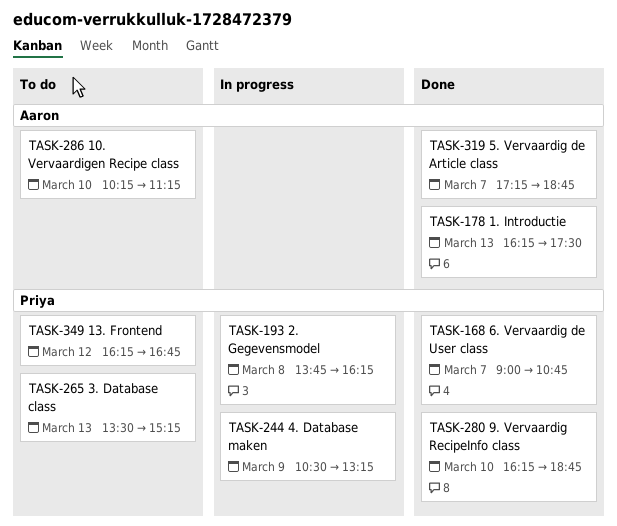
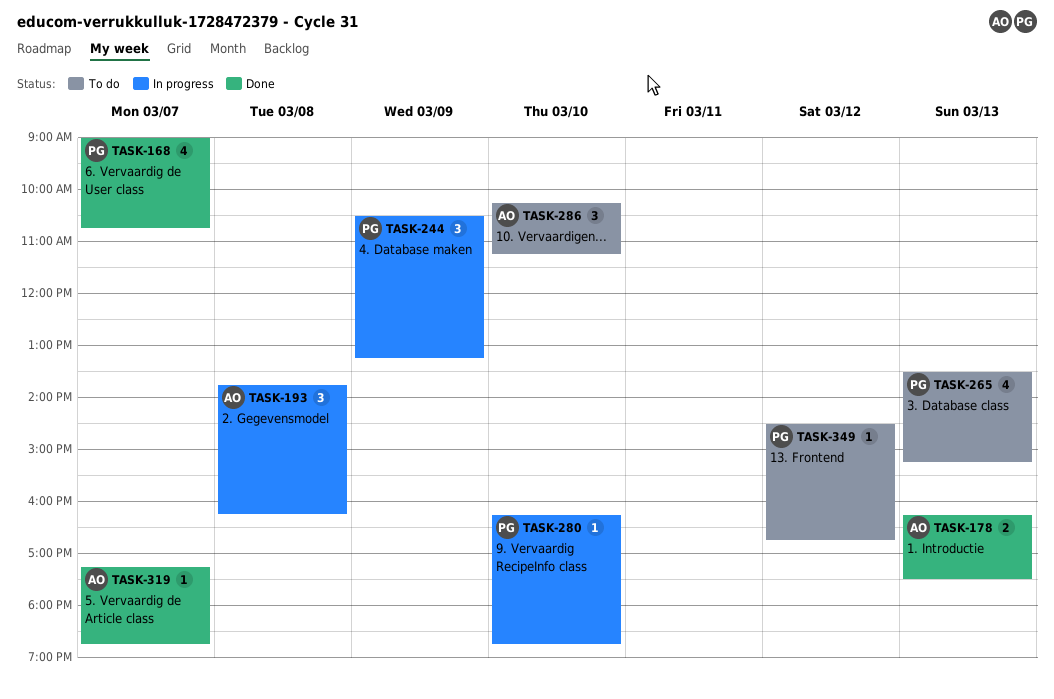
TASK-193, owner: Priya -> Aaron
TASK-280, status: Done -> In progress
TASK-349, begins: 16:15 -> 14:30

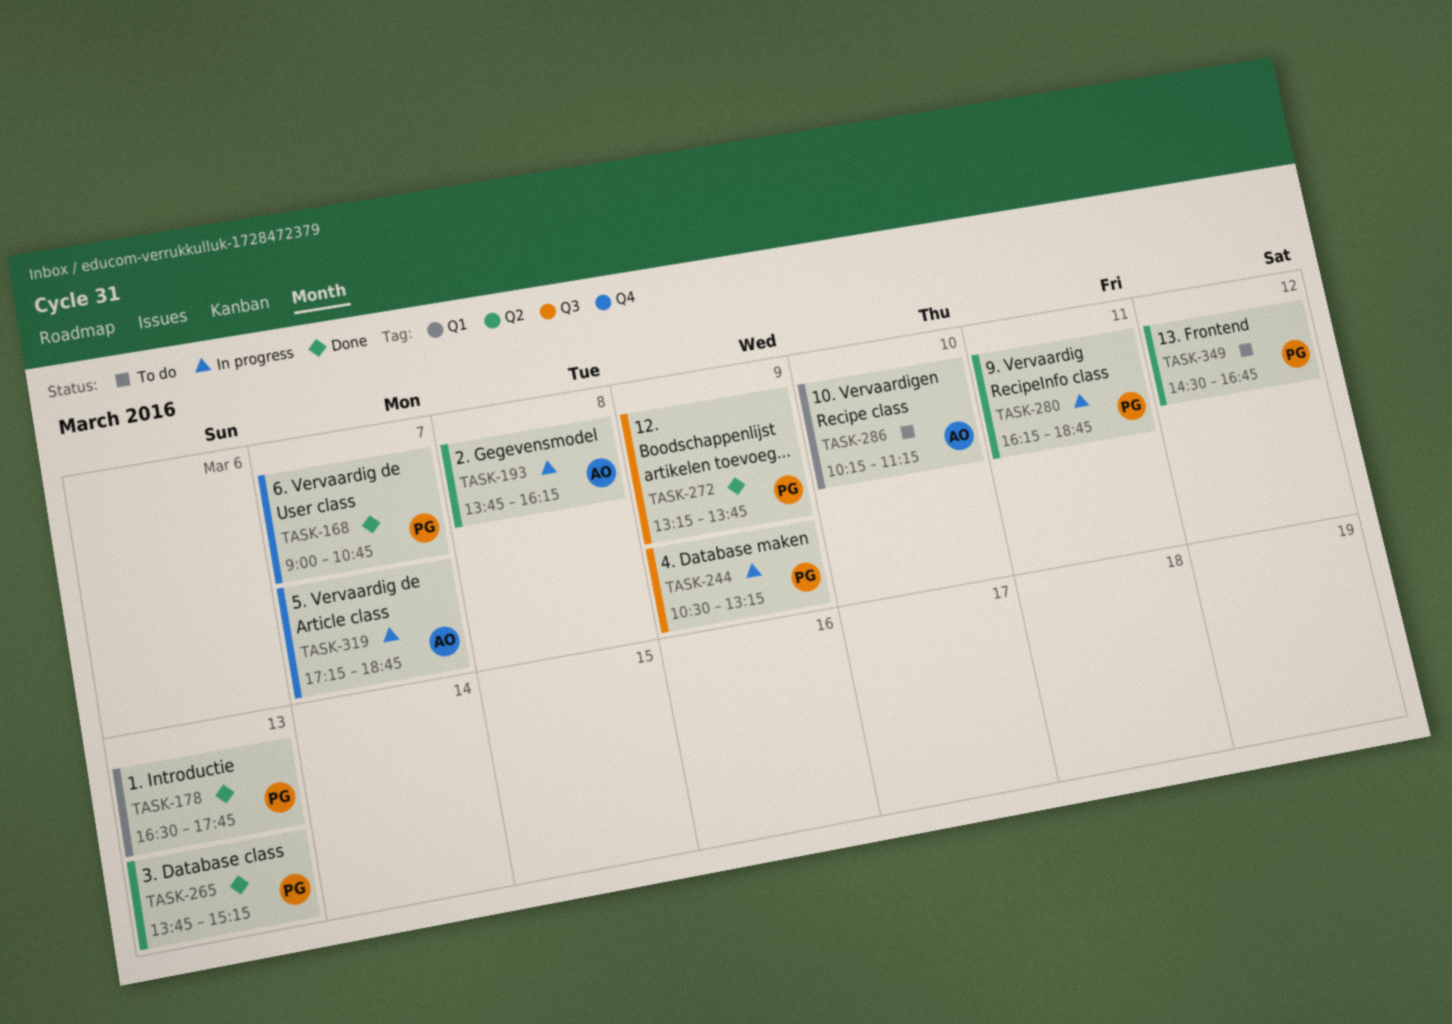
TASK-178, owner: AO -> PG
TASK-178, begins: 16:15 -> 16:30
TASK-178, ends: 17:30 -> 17:45
TASK-265, status: To do -> Done
TASK-265, begins: 13:30 -> 13:45
TASK-272: none -> present
TASK-280, day: Mar 10 -> Mar 11
TASK-319, status: Done -> In progress

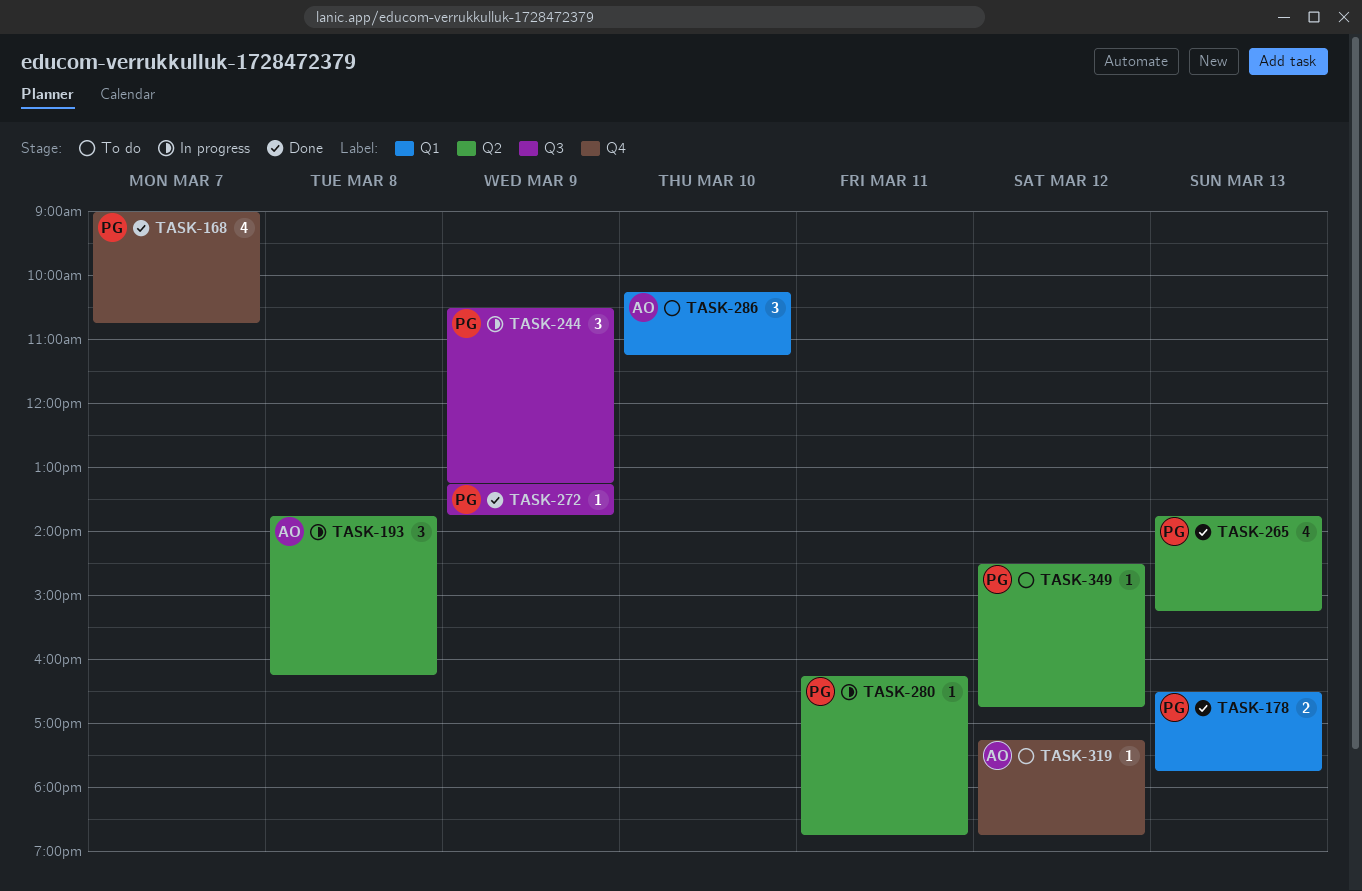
TASK-319, status: In progress -> To do
TASK-319, day: Mar 7 -> Mar 12

